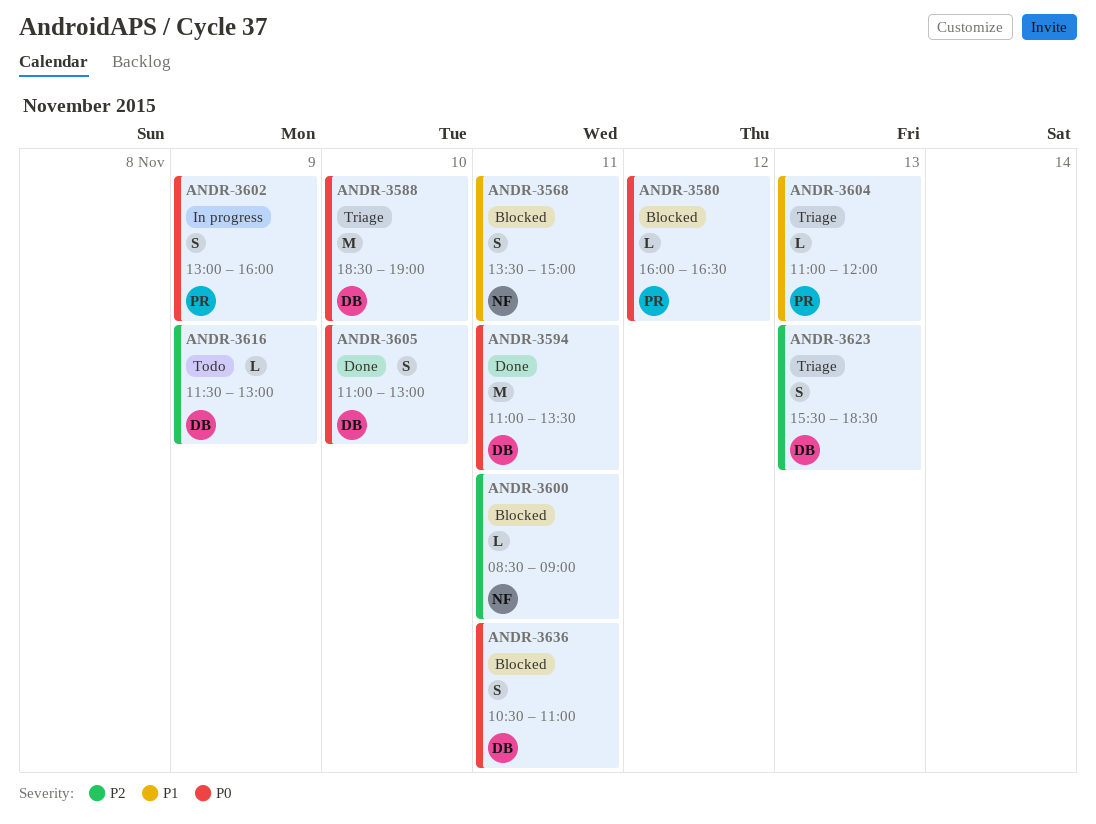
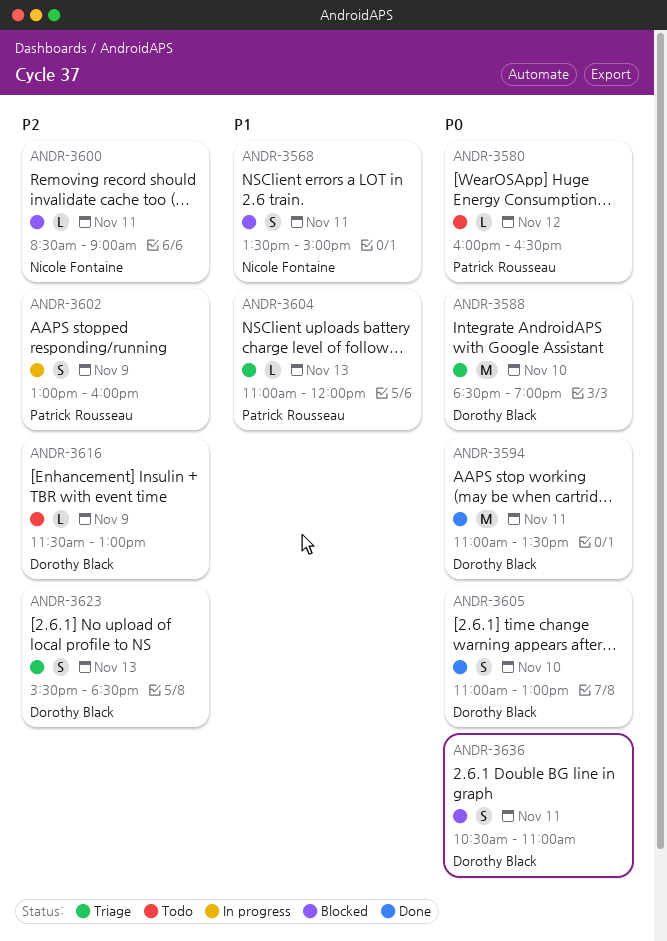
ANDR-3580, status: Blocked -> Todo
ANDR-3602, priority: P0 -> P2

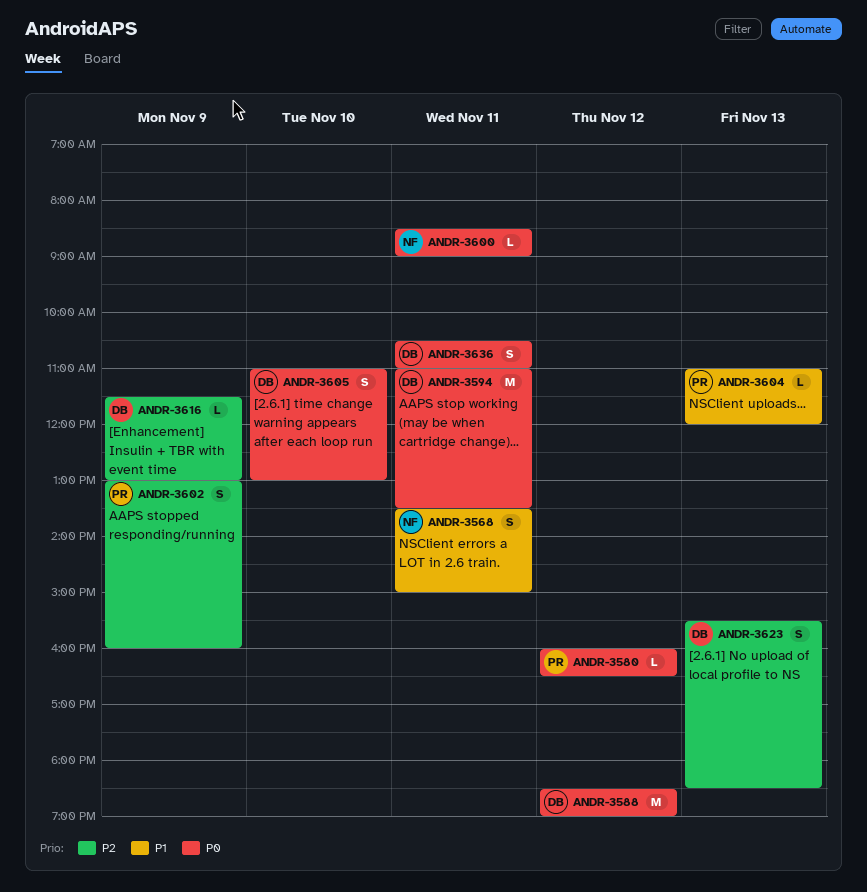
ANDR-3588, day: Nov 10 -> Nov 12
ANDR-3600, priority: P2 -> P0

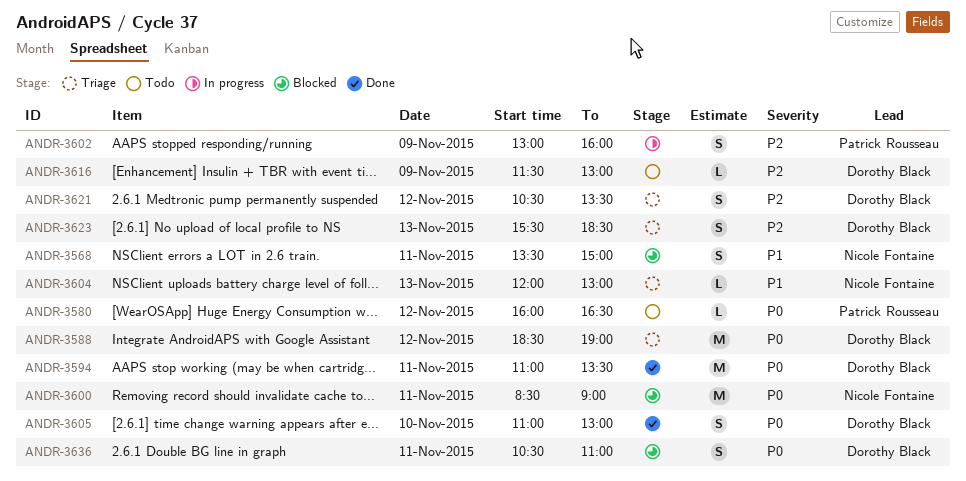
ANDR-3600, estimate: L -> M
ANDR-3604, owner: Patrick Rousseau -> Nicole Fontaine
ANDR-3604, begins: 11:00 -> 12:00
ANDR-3604, ends: 12:00 -> 13:00
ANDR-3621: none -> present

